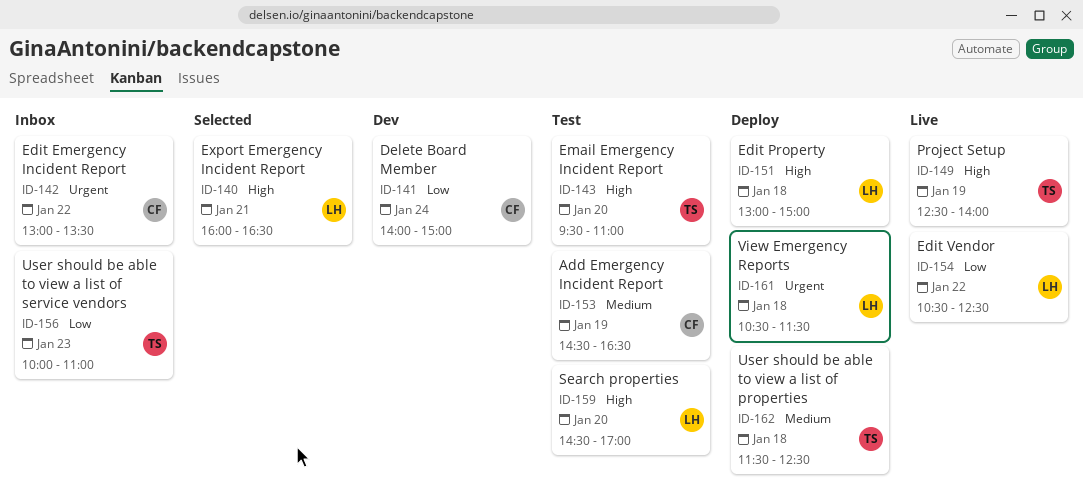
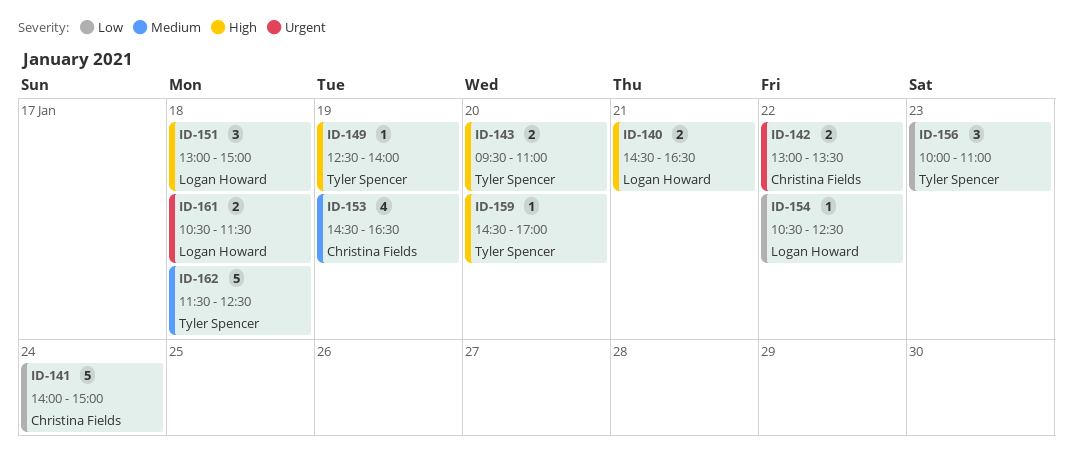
ID-140, begins: 16:00 -> 14:30
ID-159, owner: Logan Howard -> Tyler Spencer

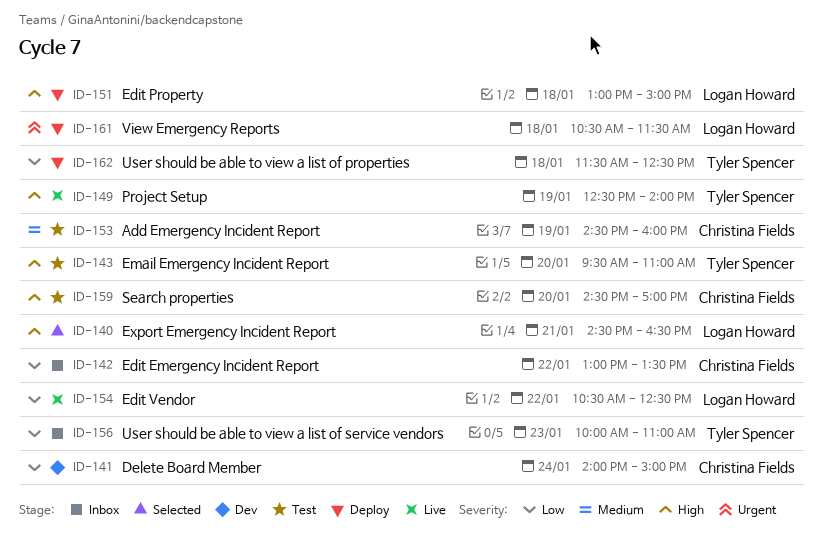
ID-142, priority: Urgent -> Low
ID-153, ends: 16:30 -> 16:00
ID-159, owner: Tyler Spencer -> Christina Fields
ID-162, priority: Medium -> Low

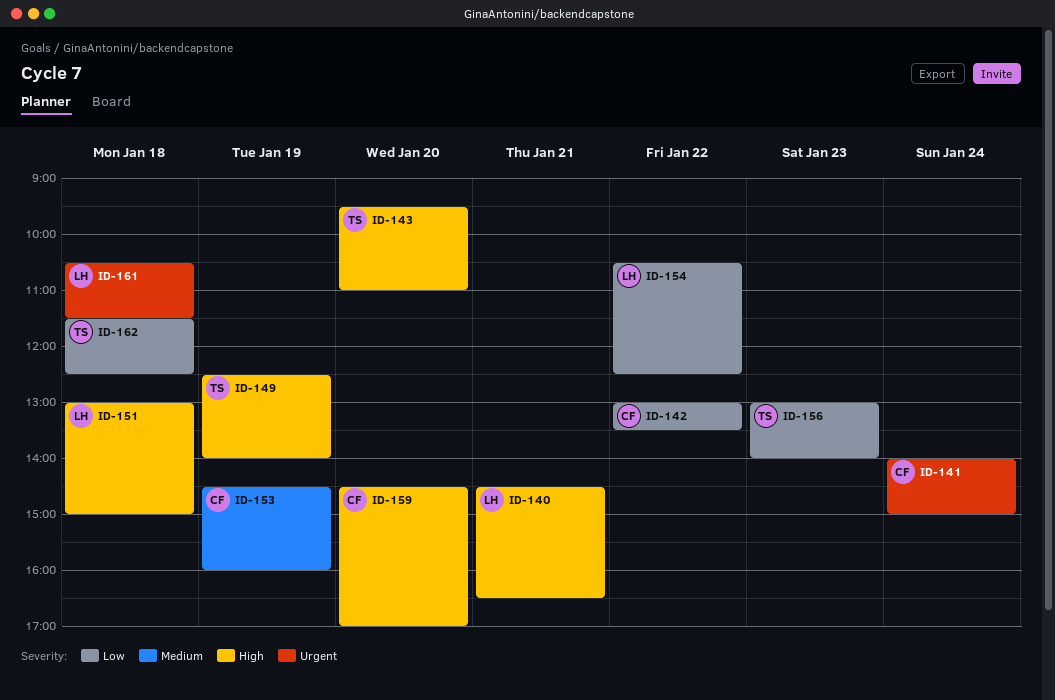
ID-141, priority: Low -> Urgent
ID-156, begins: 10:00 -> 13:00
ID-156, ends: 11:00 -> 14:00

